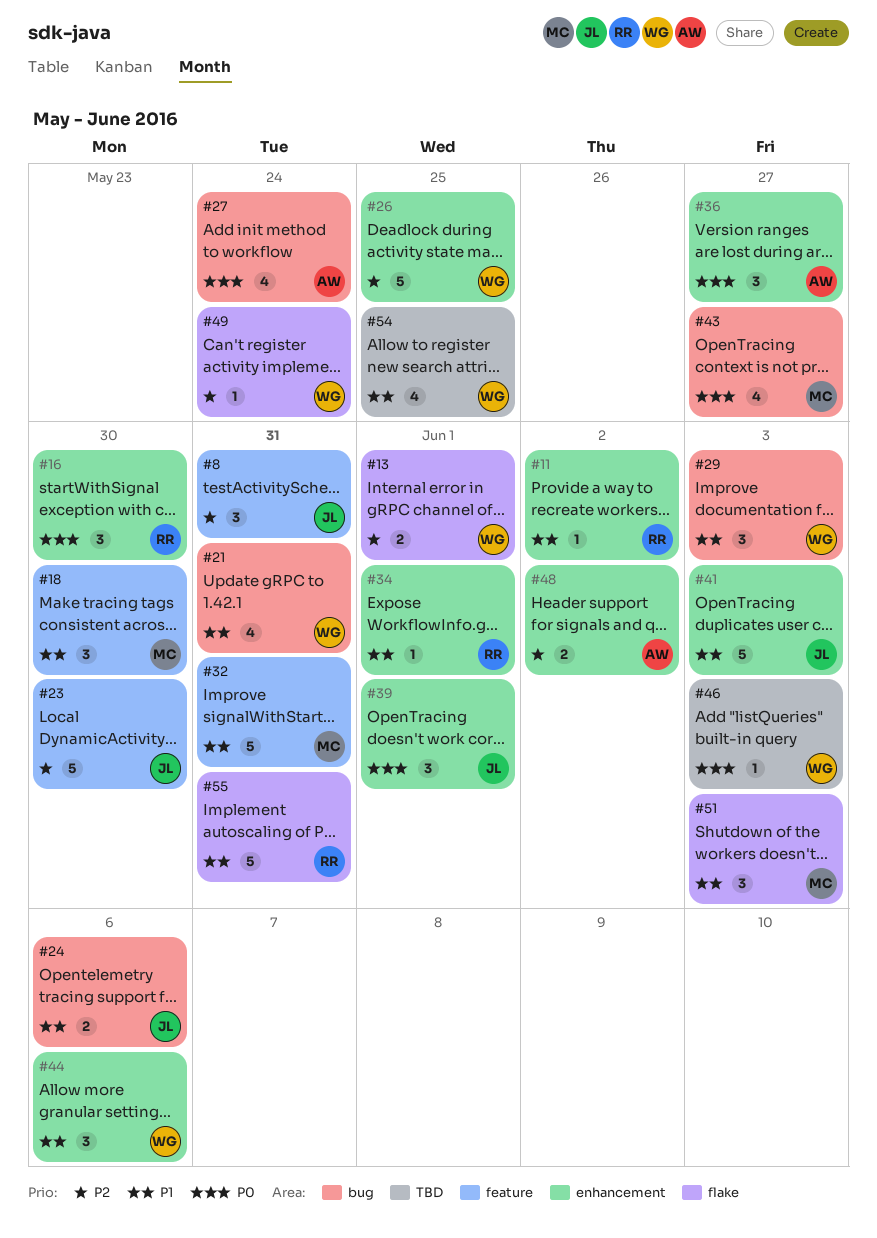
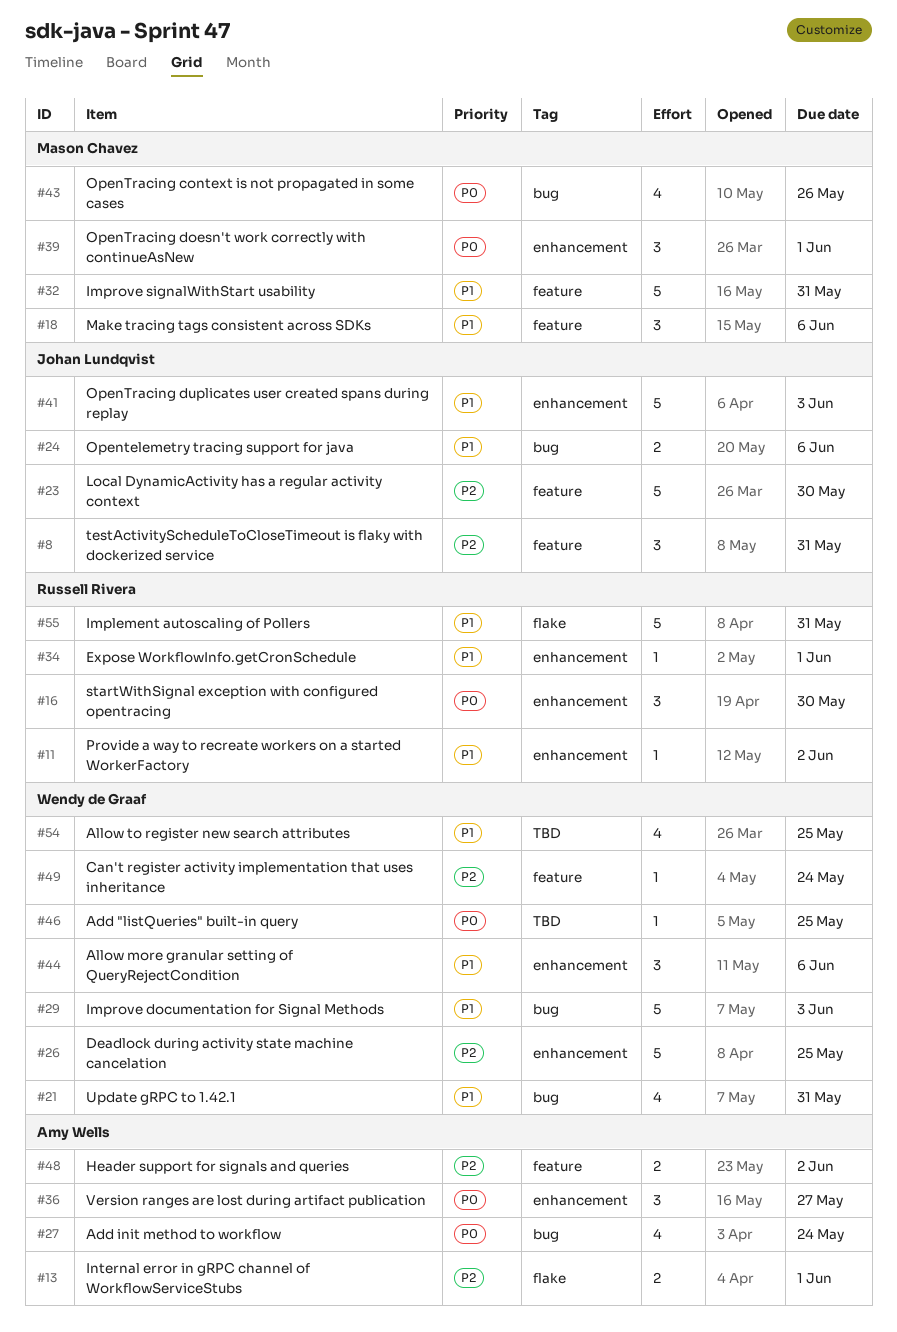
#13, owner: Wendy de Graaf -> Amy Wells
#18, due: May 30 -> Jun 6
#29, estimate: 3 -> 5
#39, owner: Johan Lundqvist -> Mason Chavez
#43, due: May 27 -> May 26
#46, due: Jun 3 -> May 25
#48, label: enhancement -> feature
#49, label: flake -> feature
#51: present -> none

